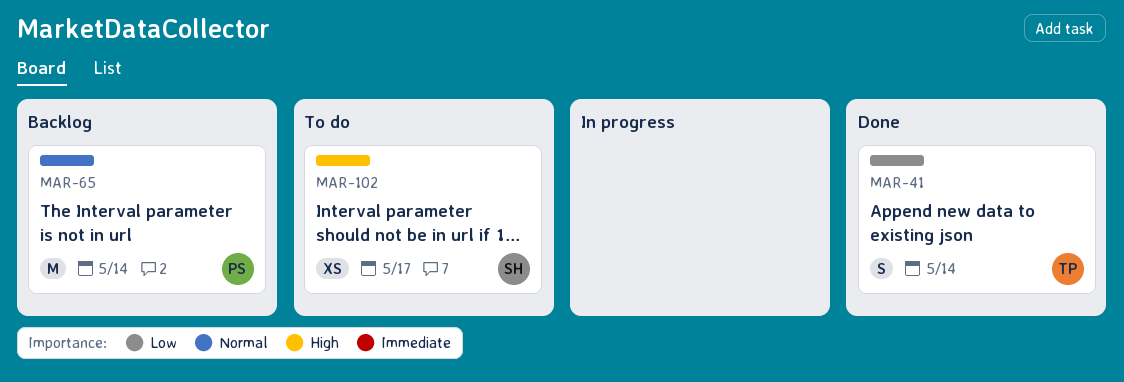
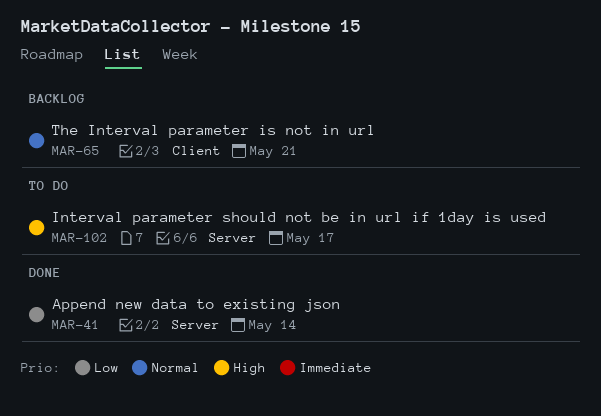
MAR-65, due: May 14 -> May 21

